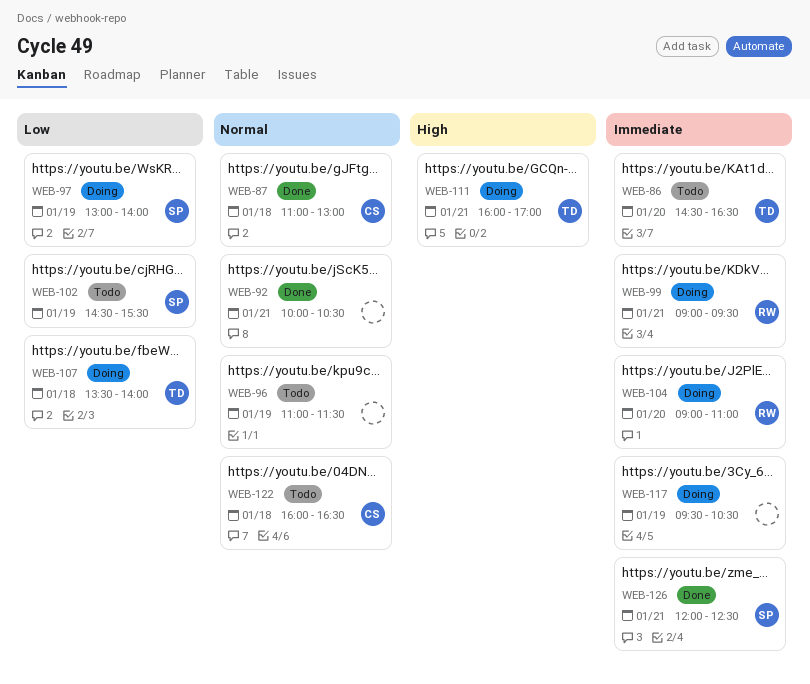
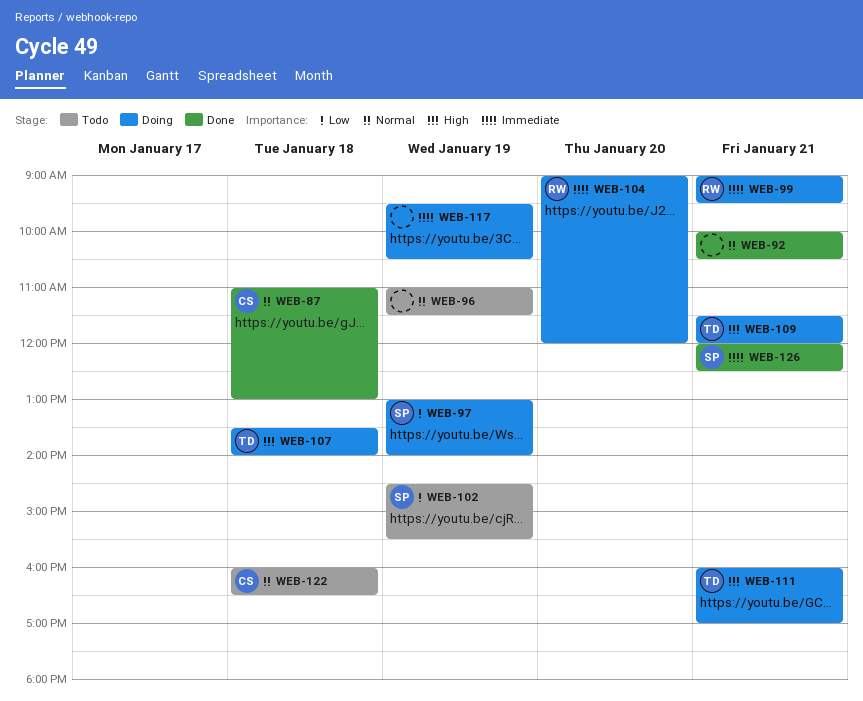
WEB-86: present -> none
WEB-104, ends: 11:00 -> 12:00
WEB-107, priority: Low -> High
WEB-109: none -> present

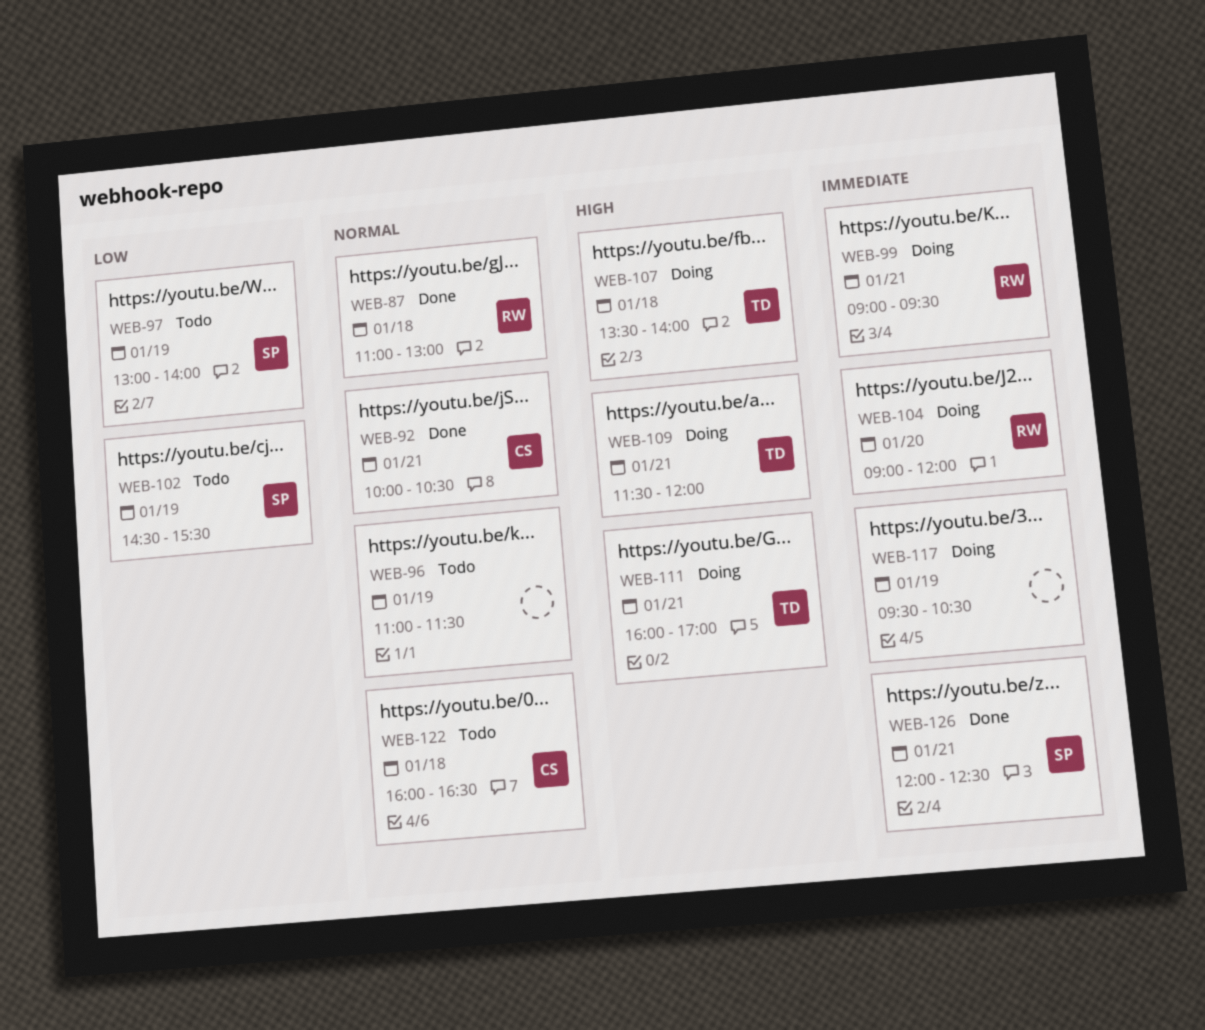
WEB-87, owner: CS -> RW
WEB-92, owner: none -> CS
WEB-97, status: Doing -> Todo

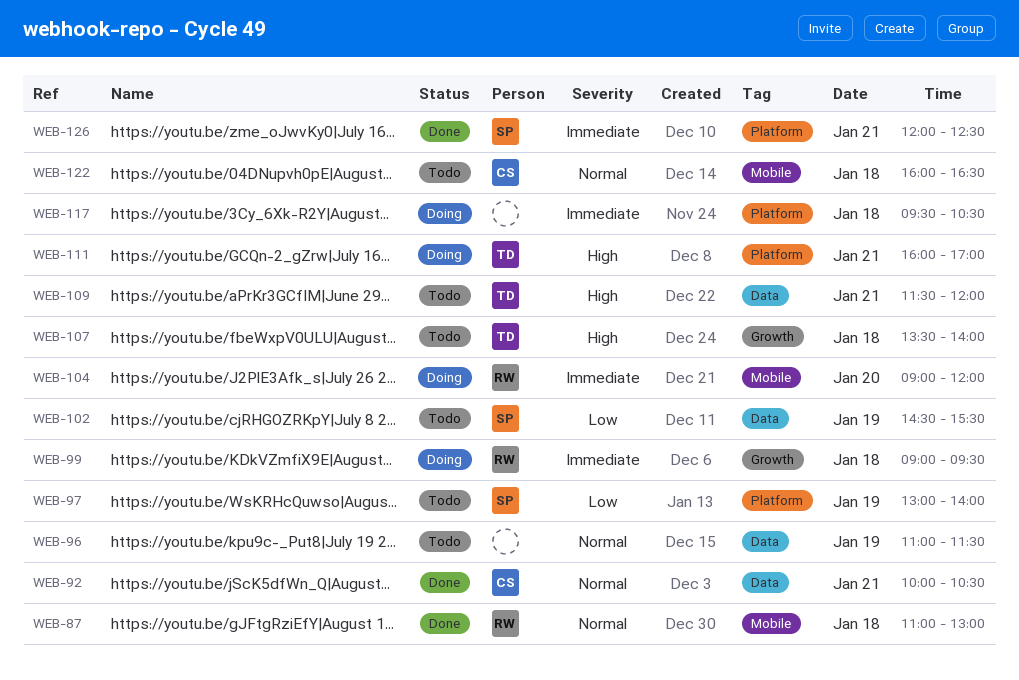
WEB-99, day: Jan 21 -> Jan 18
WEB-107, status: Doing -> Todo
WEB-109, status: Doing -> Todo
WEB-117, day: Jan 19 -> Jan 18

